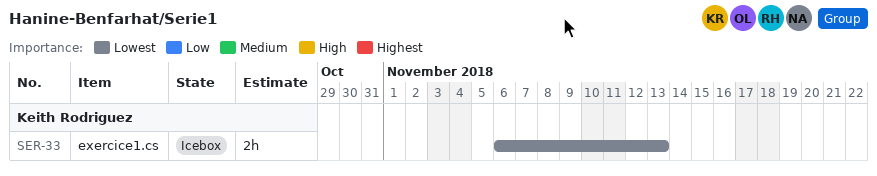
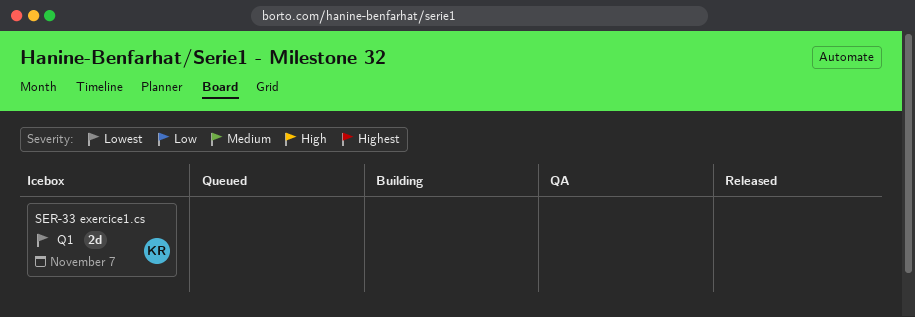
SER-33, estimate: 2h -> 2d
SER-33, due: Nov 13 -> Nov 7

